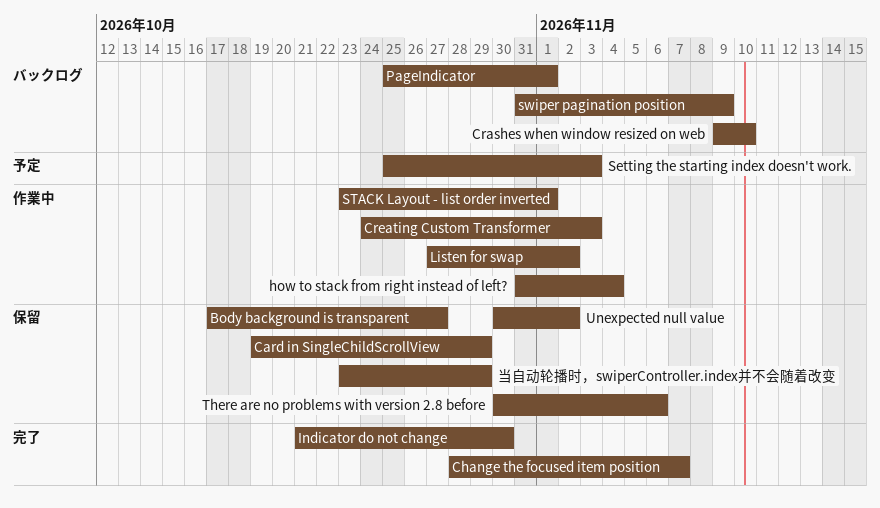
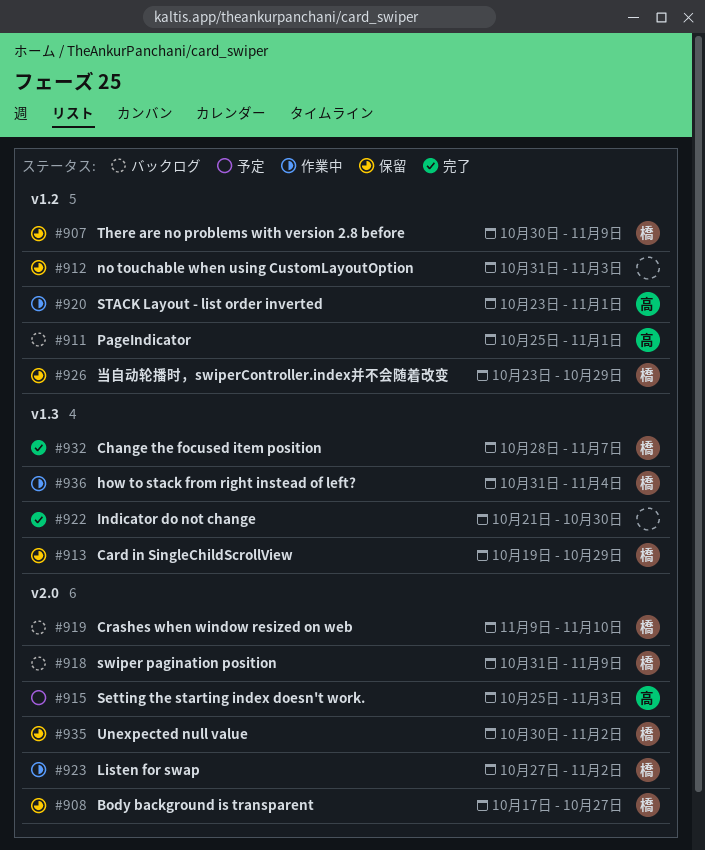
Creating Custom Transformer: present -> none
no touchable when using CustomLayoutOption: none -> present
There are no problems with version 2.8 before, due: Nov 6 -> Nov 9

